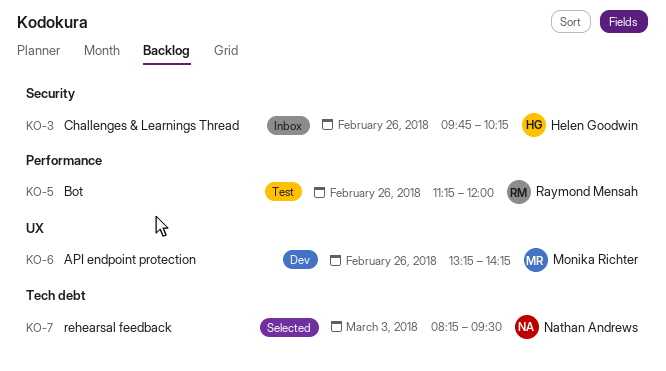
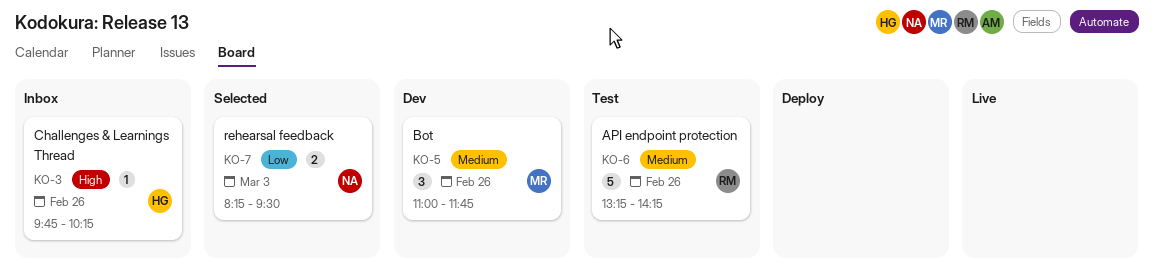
KO-5, status: Test -> Dev
KO-5, owner: Raymond Mensah -> Monika Richter
KO-5, begins: 11:15 -> 11:00
KO-5, ends: 12:00 -> 11:45
KO-6, status: Dev -> Test
KO-6, owner: Monika Richter -> Raymond Mensah

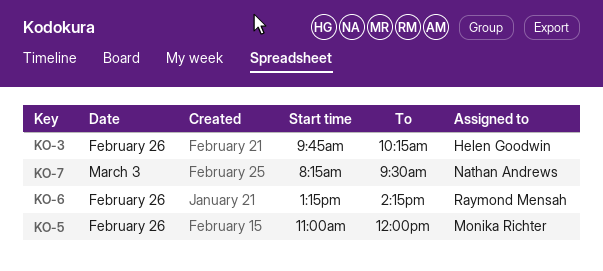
KO-5, ends: 11:45 -> 12:00

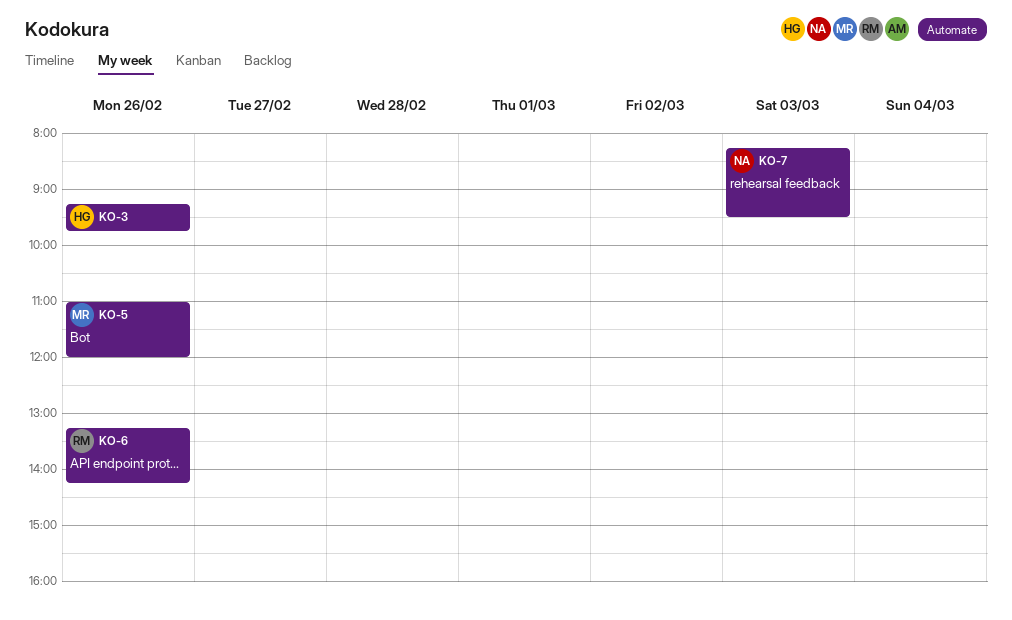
KO-3, begins: 09:45 -> 09:15
KO-3, ends: 10:15 -> 09:45

